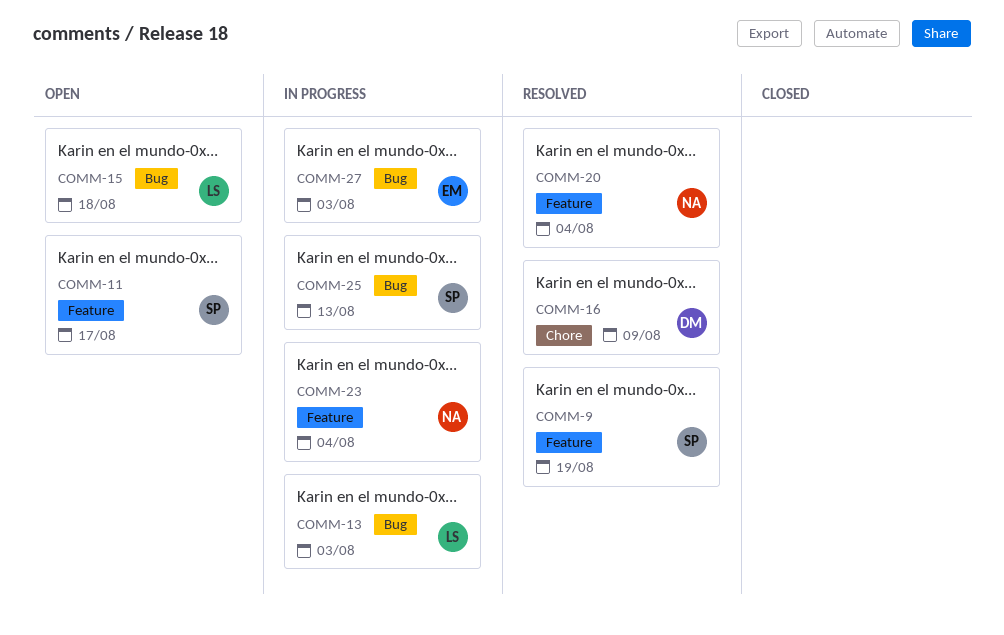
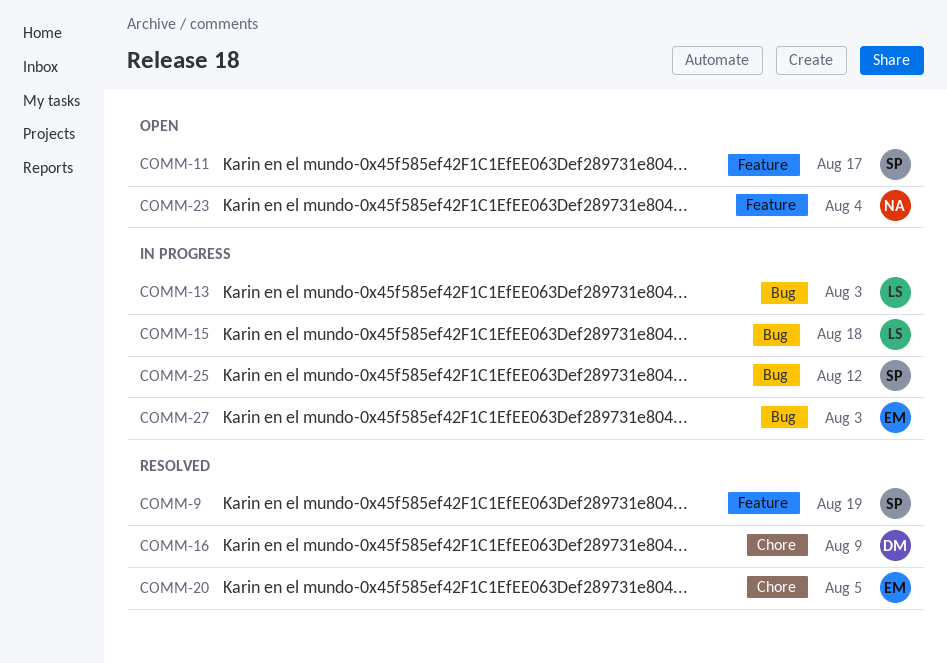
COMM-15, status: Open -> In progress
COMM-20, owner: NA -> EM
COMM-20, label: Feature -> Chore
COMM-20, due: Aug 4 -> Aug 5
COMM-23, status: In progress -> Open
COMM-25, due: Aug 13 -> Aug 12

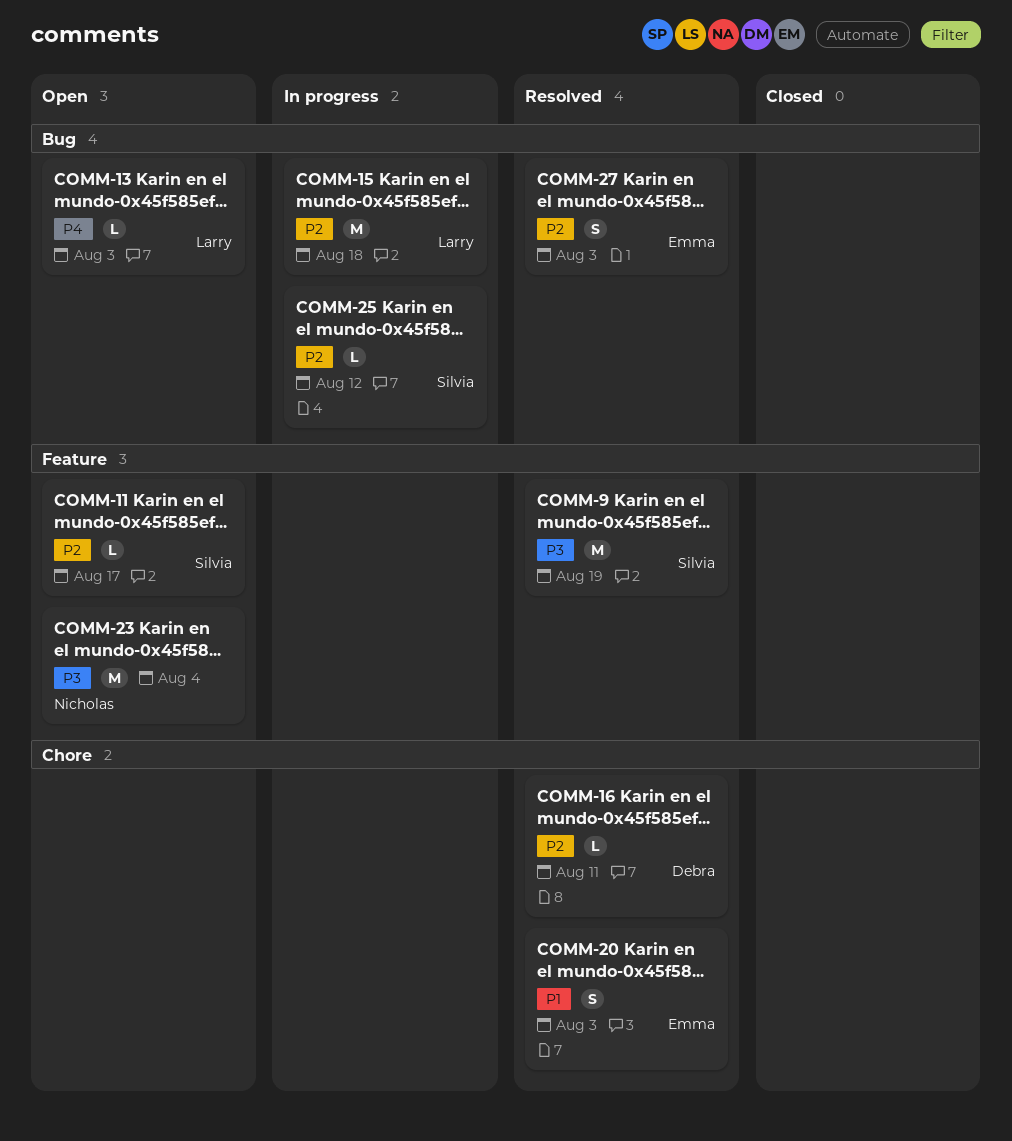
COMM-13, status: In progress -> Open
COMM-16, due: Aug 9 -> Aug 11
COMM-20, due: Aug 5 -> Aug 3
COMM-27, status: In progress -> Resolved

